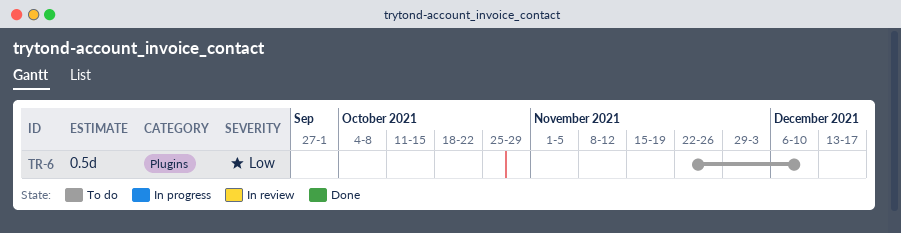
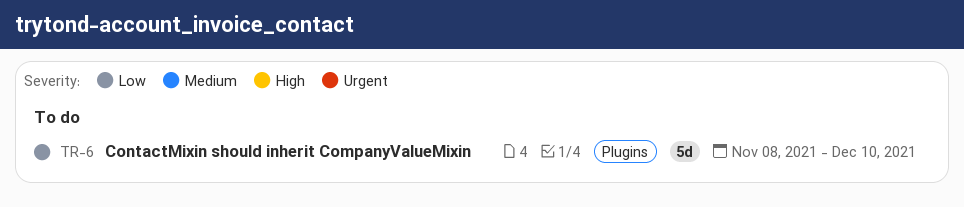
TR-6, estimate: 0.5d -> 5d
TR-6, start: Nov 22 -> Nov 8

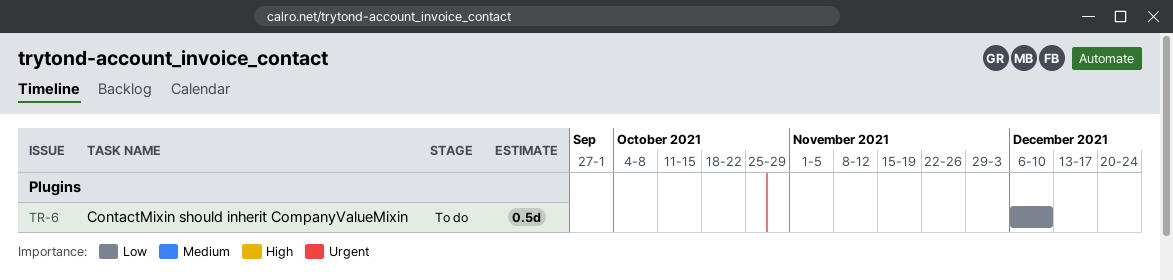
TR-6, estimate: 5d -> 0.5d
TR-6, start: Nov 8 -> Dec 6

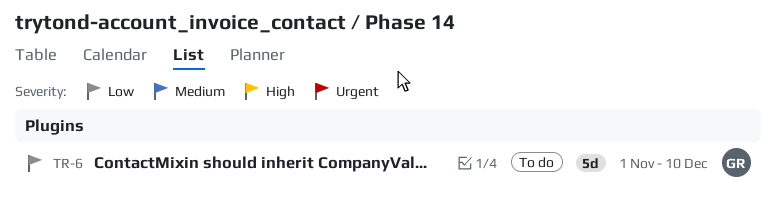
TR-6, estimate: 0.5d -> 5d
TR-6, start: Dec 6 -> Nov 1

